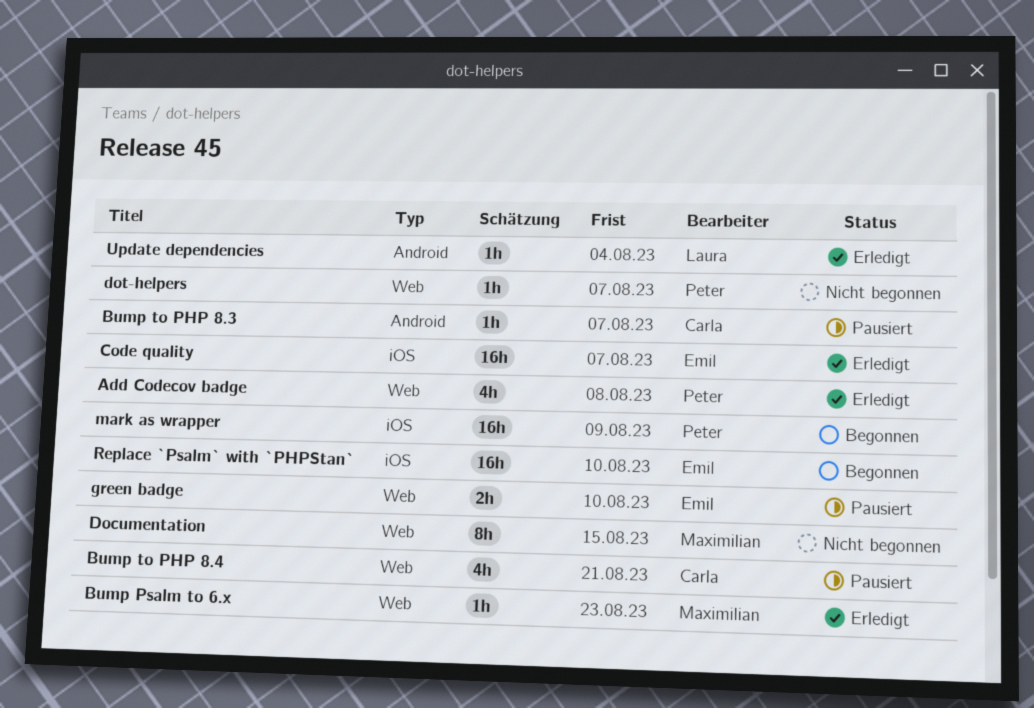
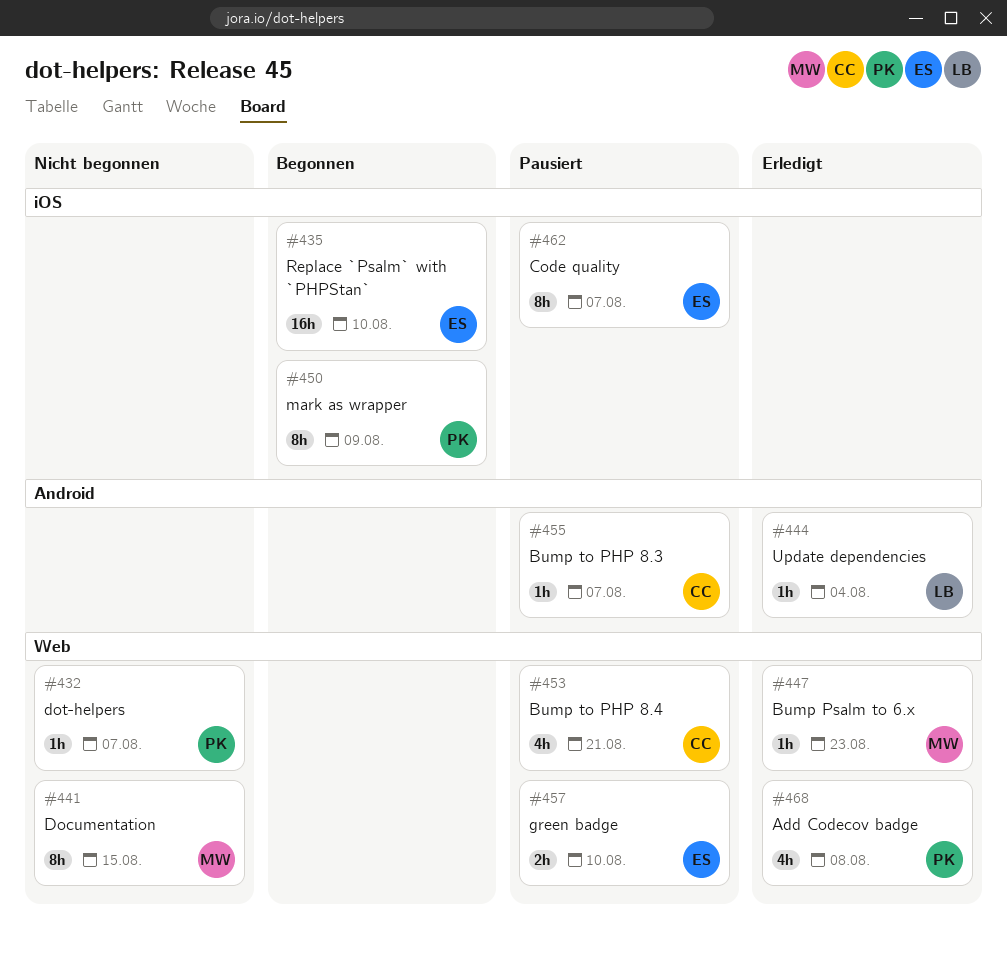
Code quality, status: Erledigt -> Pausiert
Code quality, estimate: 16h -> 8h
mark as wrapper, estimate: 16h -> 8h

